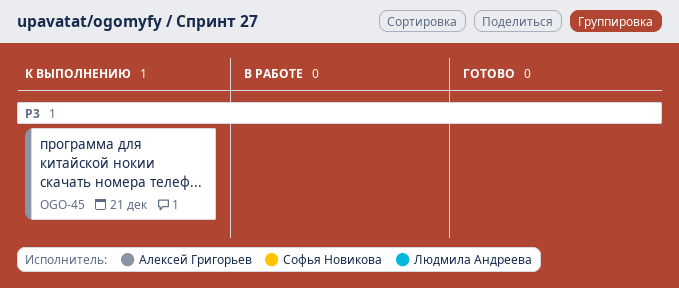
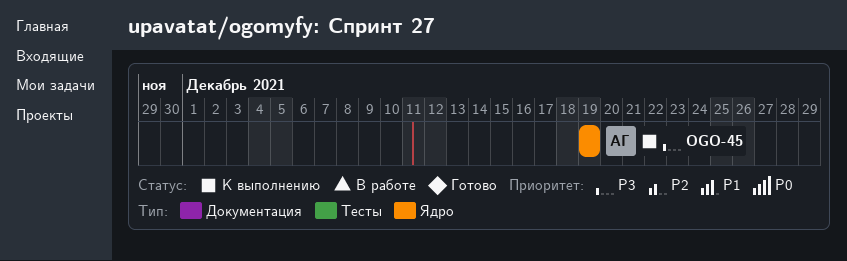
OGO-45, due: Dec 21 -> Dec 19

